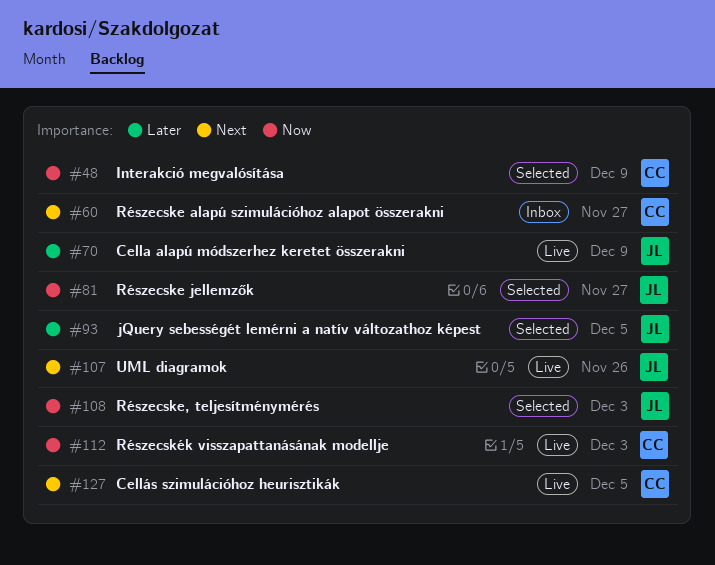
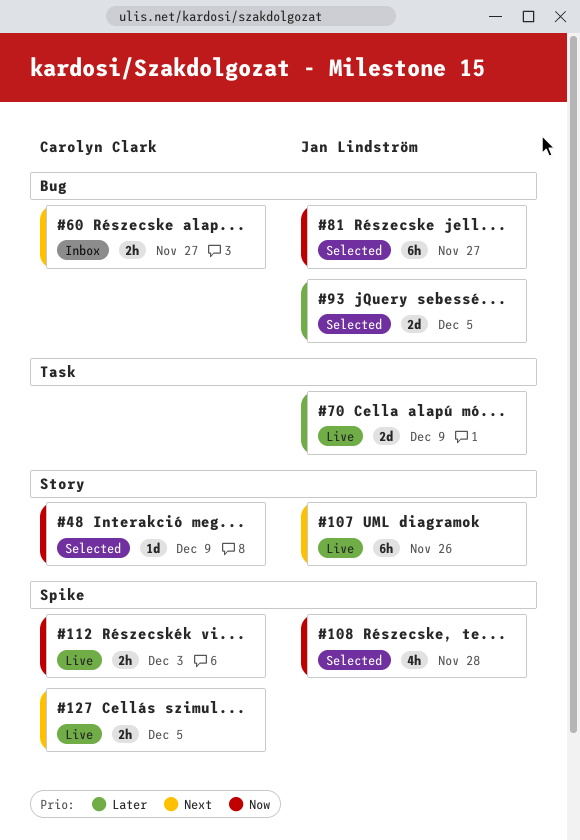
#108, due: Dec 3 -> Nov 28

